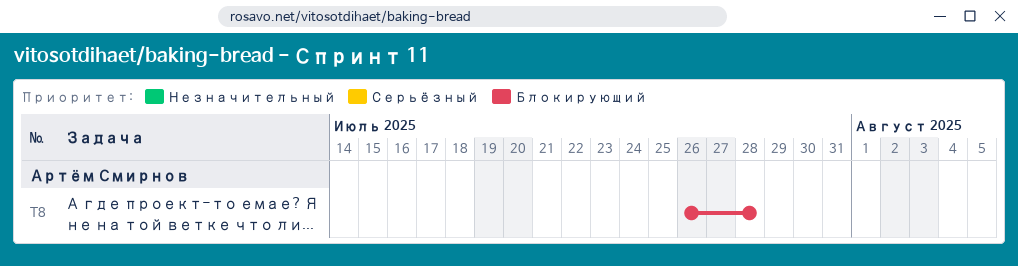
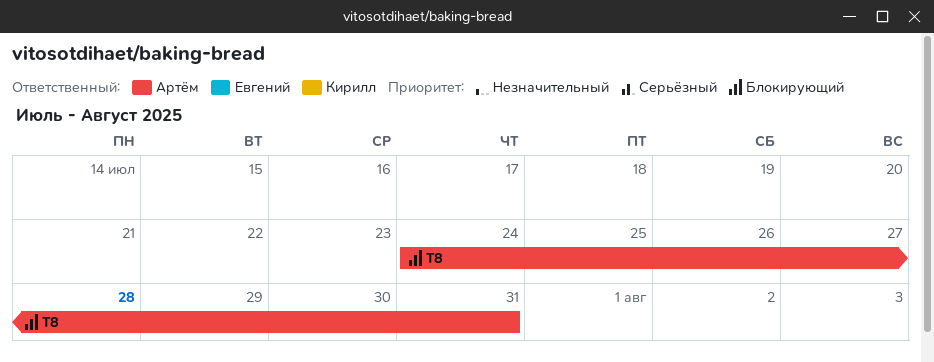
T8, start: Jul 26 -> Jul 24
T8, due: Jul 28 -> Jul 31

